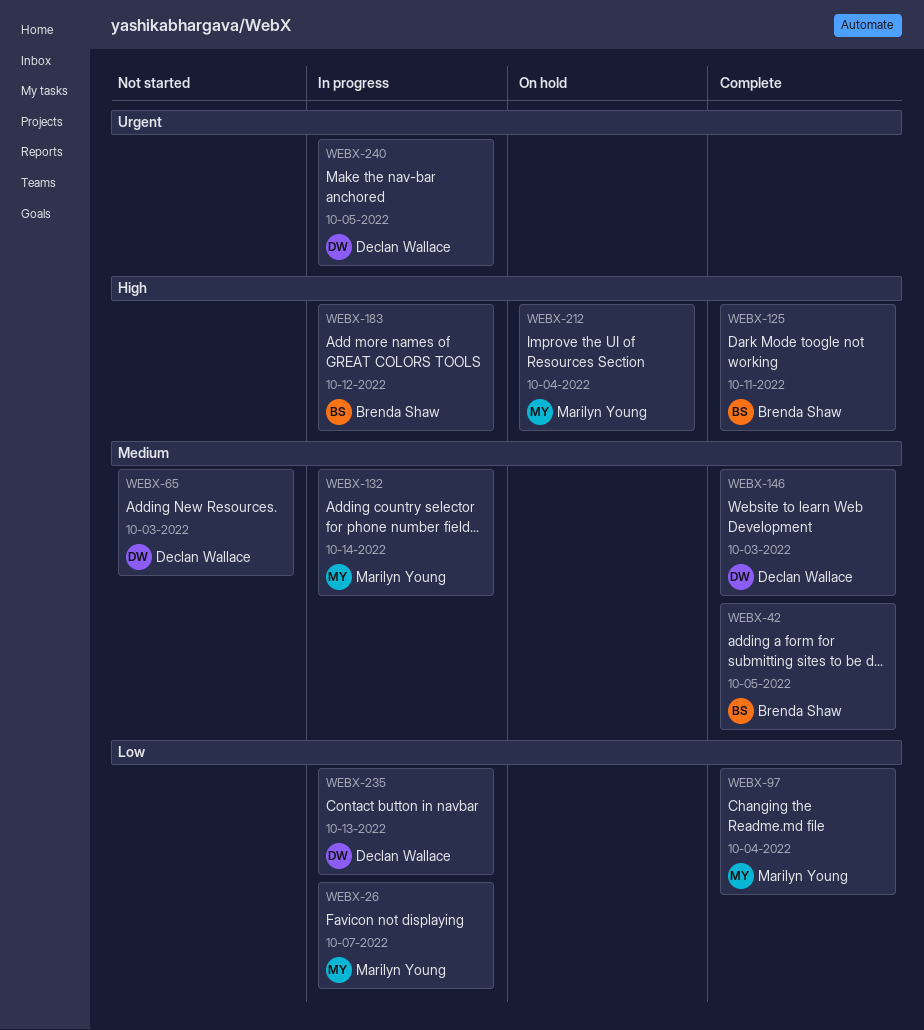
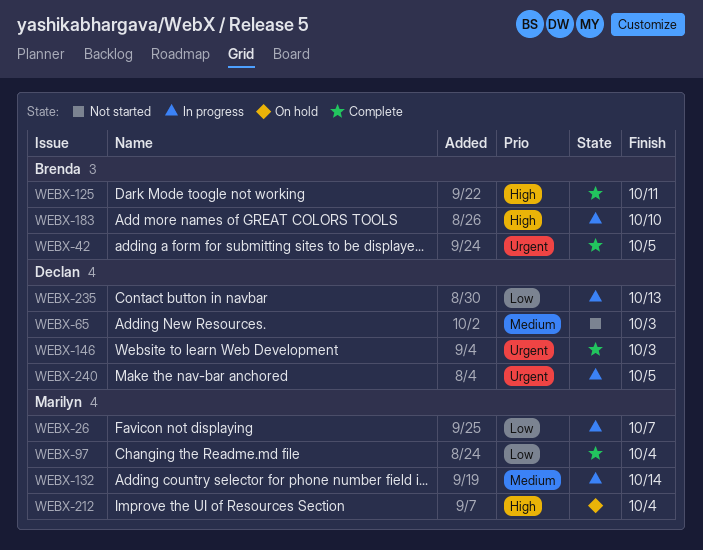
WEBX-42, priority: Medium -> Urgent
WEBX-146, priority: Medium -> Urgent
WEBX-183, due: Oct 12 -> Oct 10

